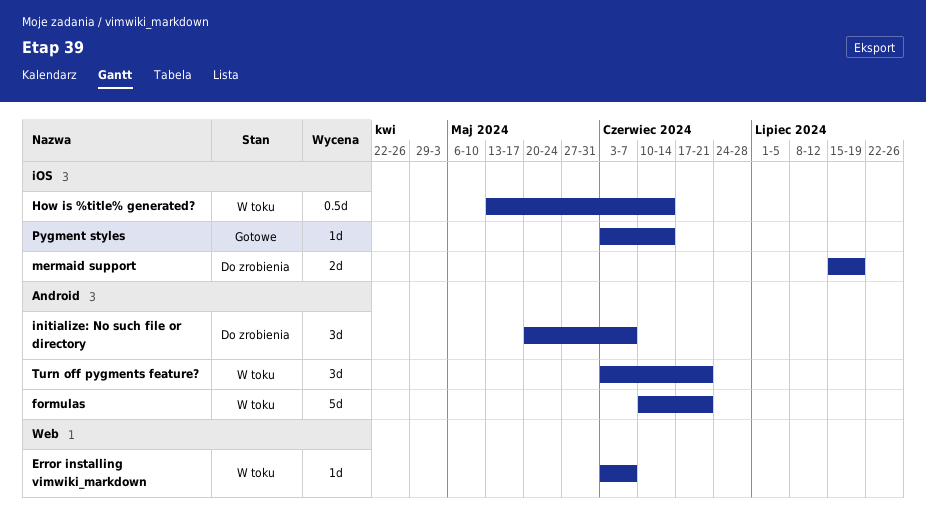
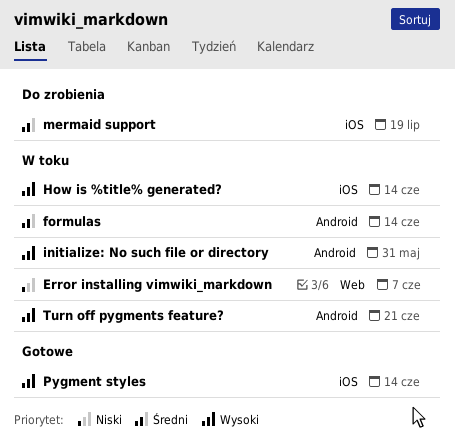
formulas, due: Jun 21 -> Jun 14
initialize: No such file or directory, status: Do zrobienia -> W toku
initialize: No such file or directory, due: Jun 7 -> May 31

